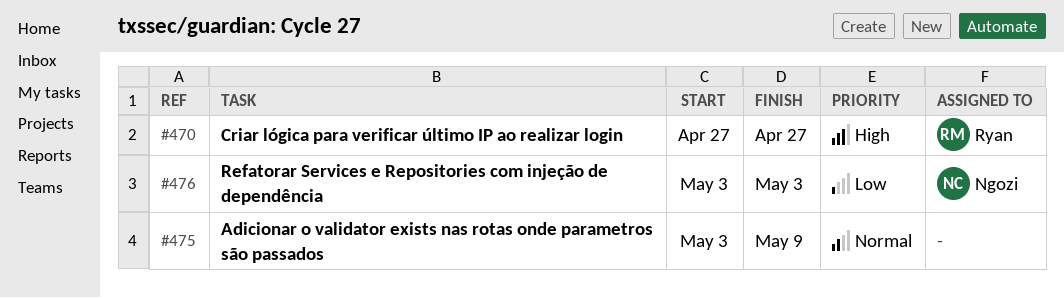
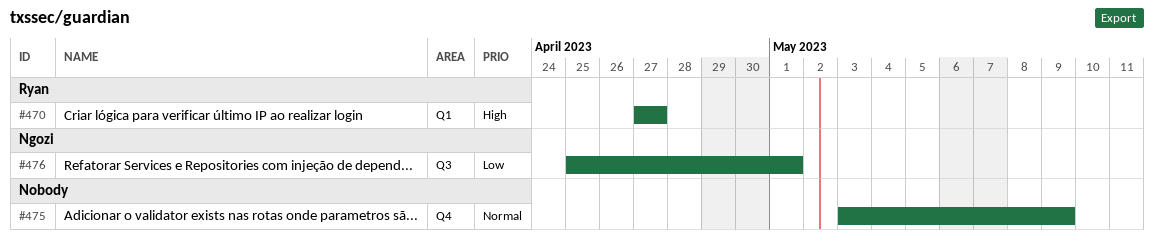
#476, start: May 3 -> Apr 25
#476, due: May 3 -> May 1

